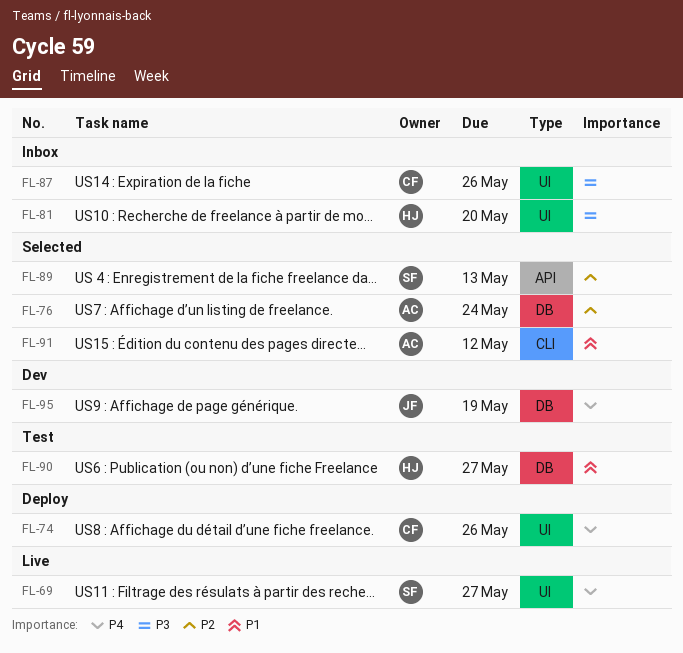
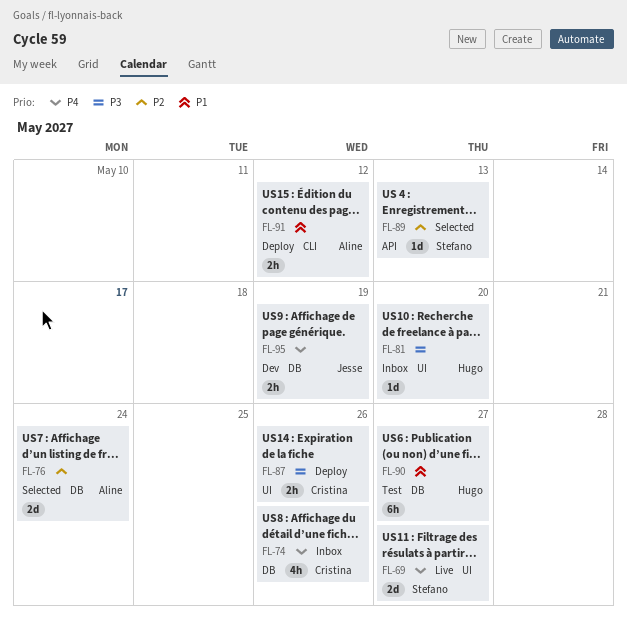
FL-74, status: Deploy -> Inbox
FL-74, label: UI -> DB
FL-87, status: Inbox -> Deploy
FL-91, status: Selected -> Deploy

